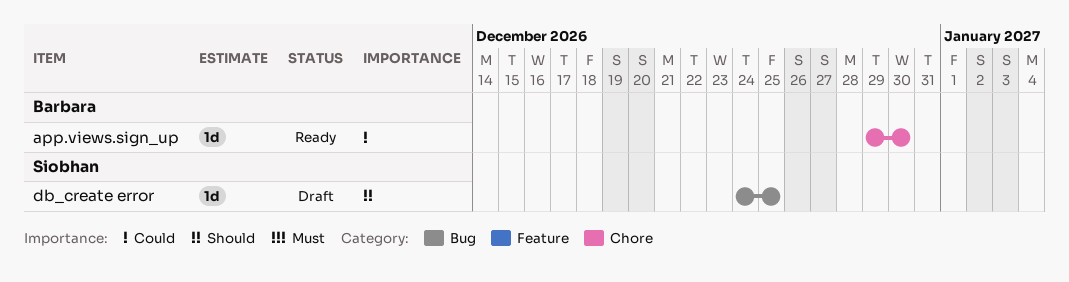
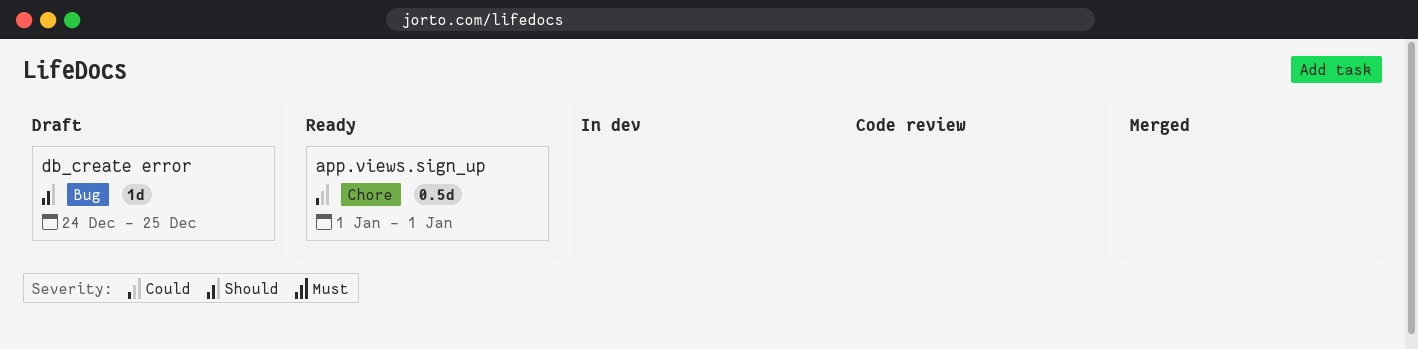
app.views.sign_up, estimate: 1d -> 0.5d
app.views.sign_up, start: Dec 29 -> Jan 1
app.views.sign_up, due: Dec 30 -> Jan 1

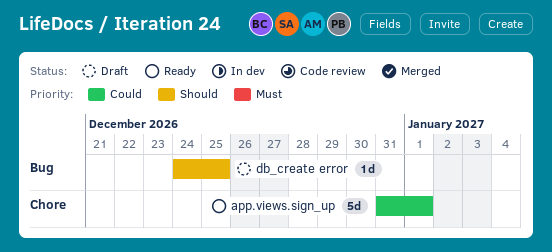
app.views.sign_up, estimate: 0.5d -> 5d
app.views.sign_up, start: Jan 1 -> Dec 31

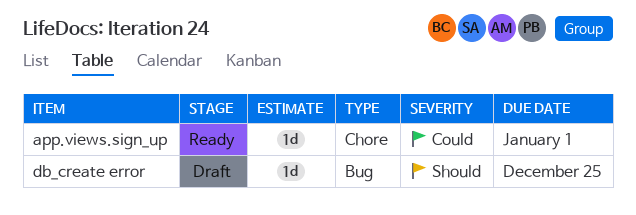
app.views.sign_up, estimate: 5d -> 1d

